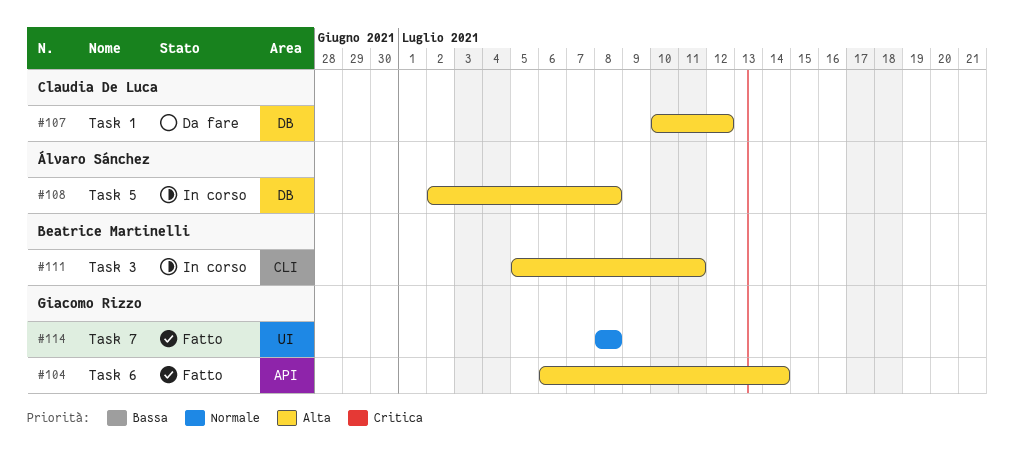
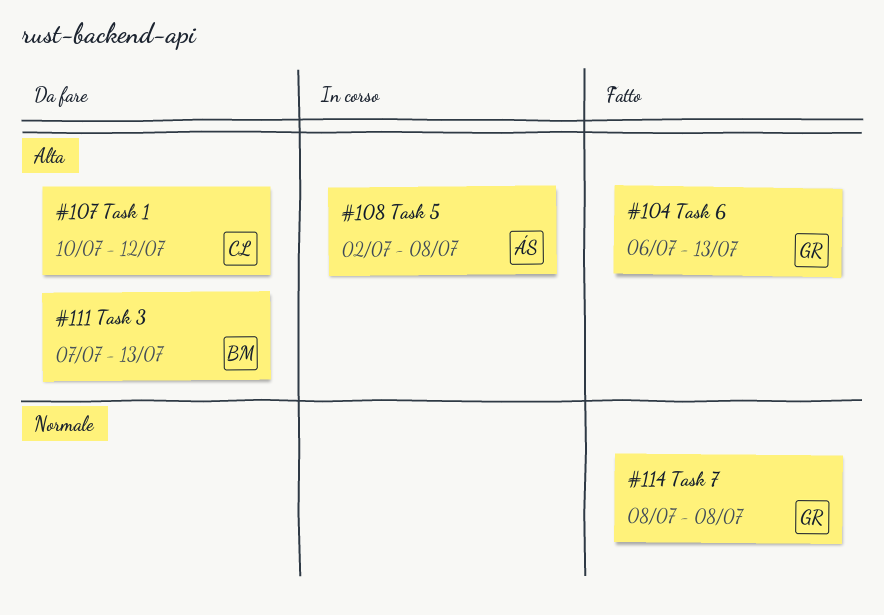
#104, due: Jul 14 -> Jul 13
#111, status: In corso -> Da fare
#111, start: Jul 5 -> Jul 7
#111, due: Jul 11 -> Jul 13

